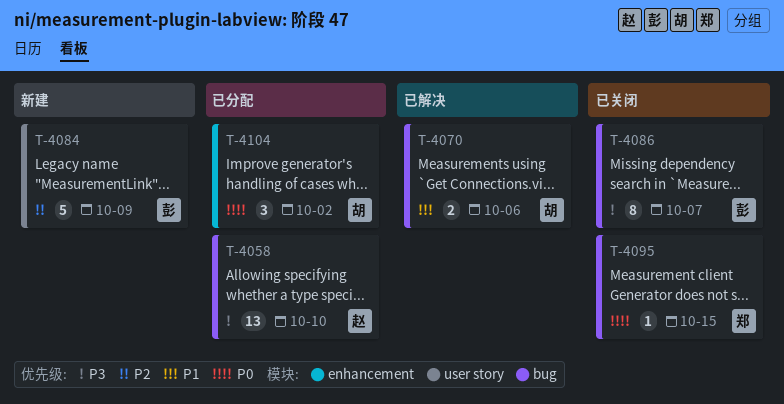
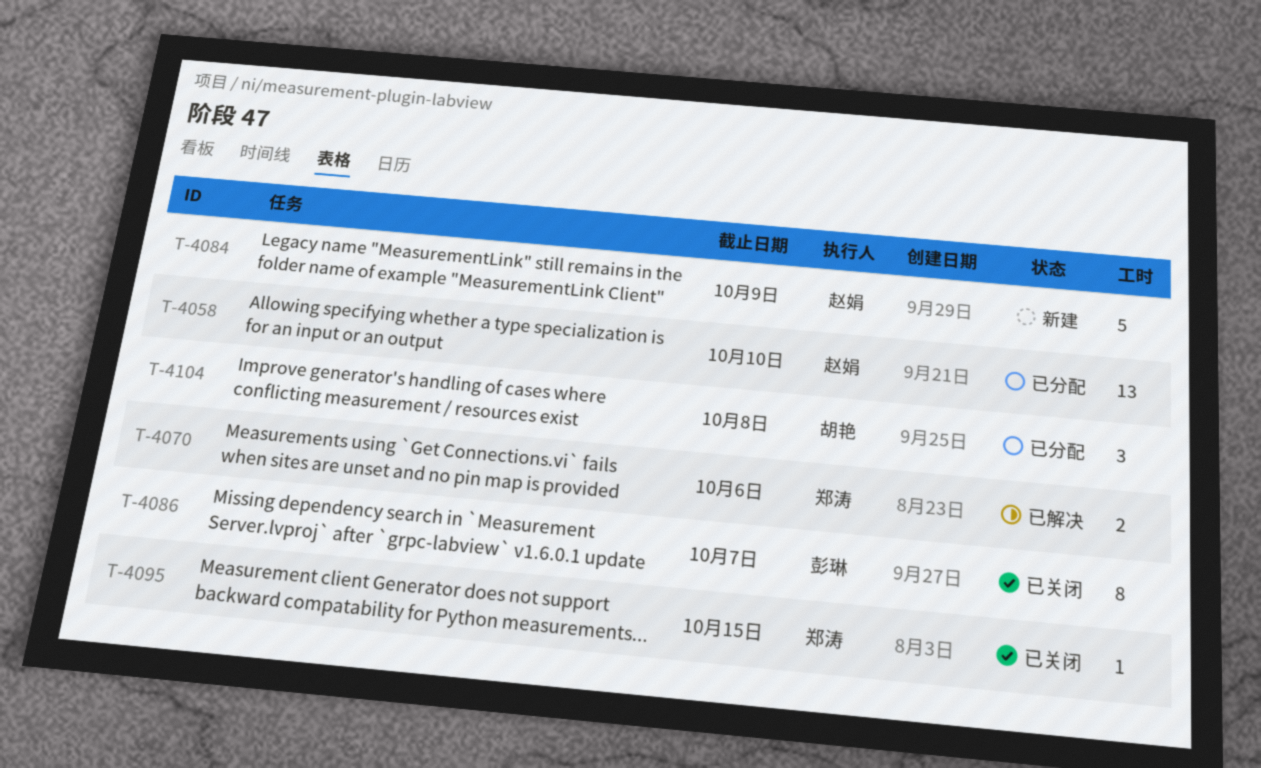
T-4070, owner: 胡艳 -> 郑涛
T-4084, owner: 彭琳 -> 赵娟
T-4104, due: Oct 2 -> Oct 8

